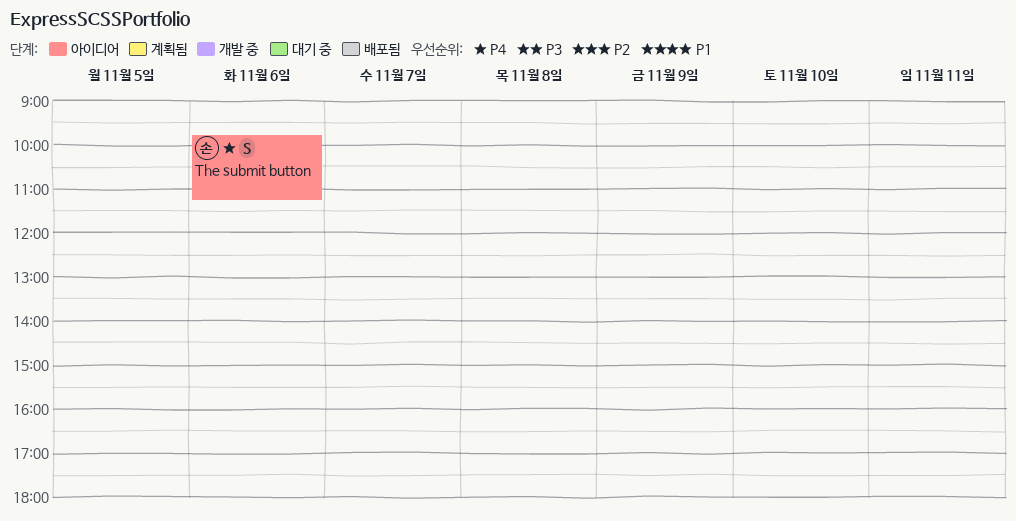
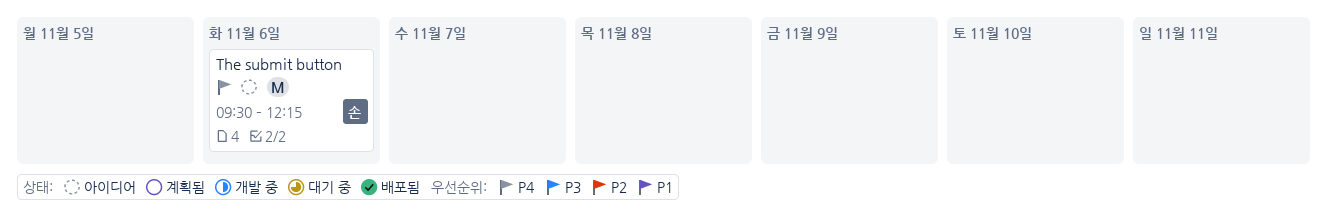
The submit button, estimate: S -> M
The submit button, begins: 09:45 -> 09:30
The submit button, ends: 11:15 -> 12:15

